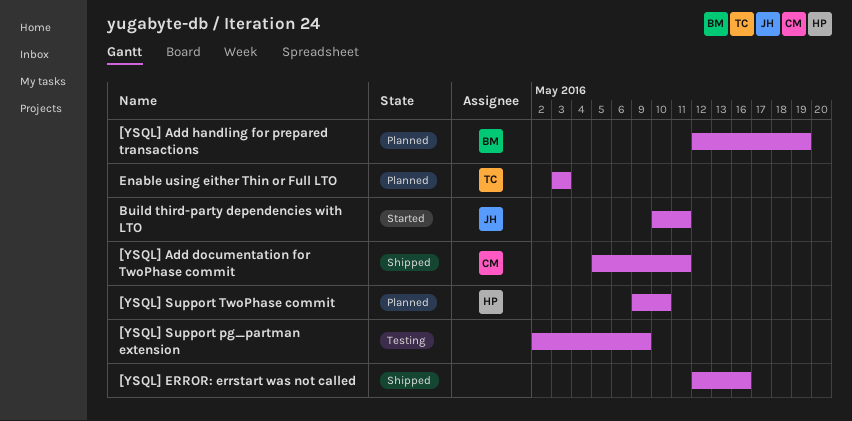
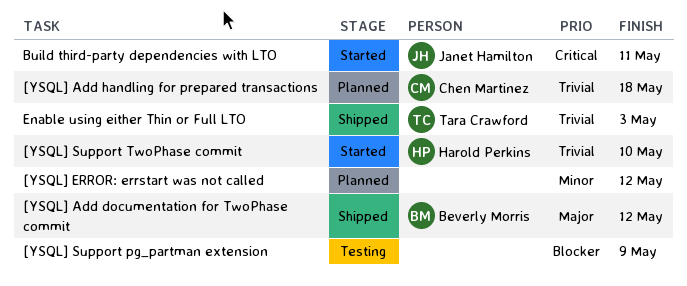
[YSQL] Add documentation for TwoPhase commit, owner: Chen Martinez -> Beverly Morris
[YSQL] Add documentation for TwoPhase commit, due: May 11 -> May 12
[YSQL] Add handling for prepared transactions, owner: Beverly Morris -> Chen Martinez
[YSQL] Add handling for prepared transactions, due: May 19 -> May 18
[YSQL] ERROR: errstart was not called, status: Shipped -> Planned
[YSQL] ERROR: errstart was not called, due: May 16 -> May 12
[YSQL] Support TwoPhase commit, status: Planned -> Started
Enable using either Thin or Full LTO, status: Planned -> Shipped

